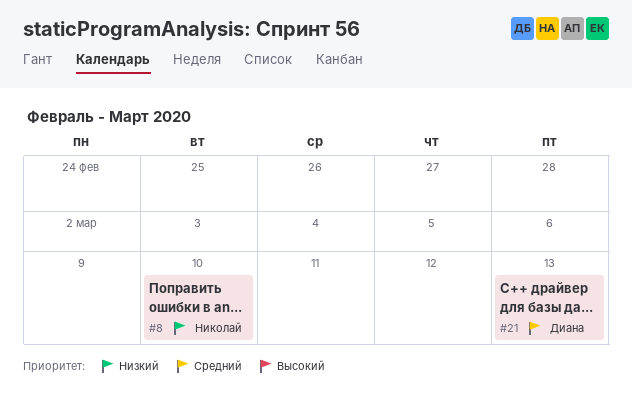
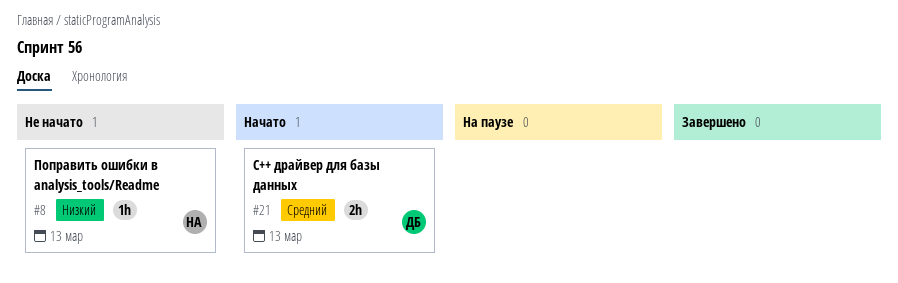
#8, due: Mar 10 -> Mar 13

